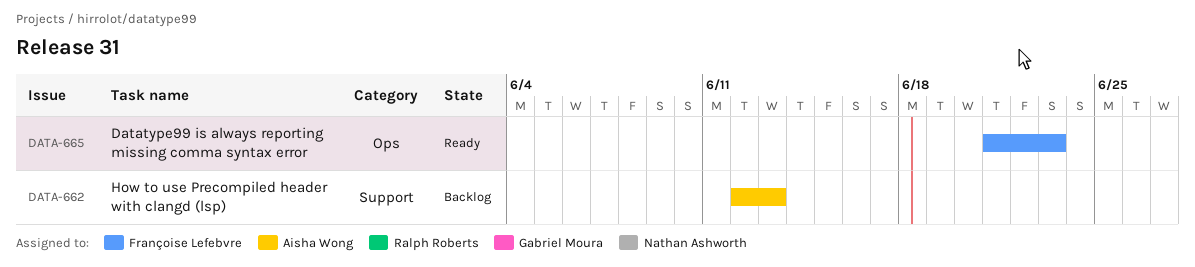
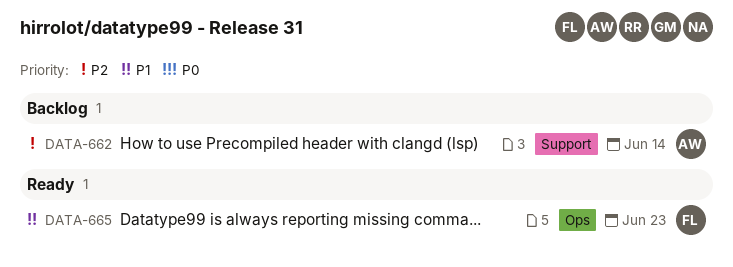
DATA-662, due: Jun 13 -> Jun 14

